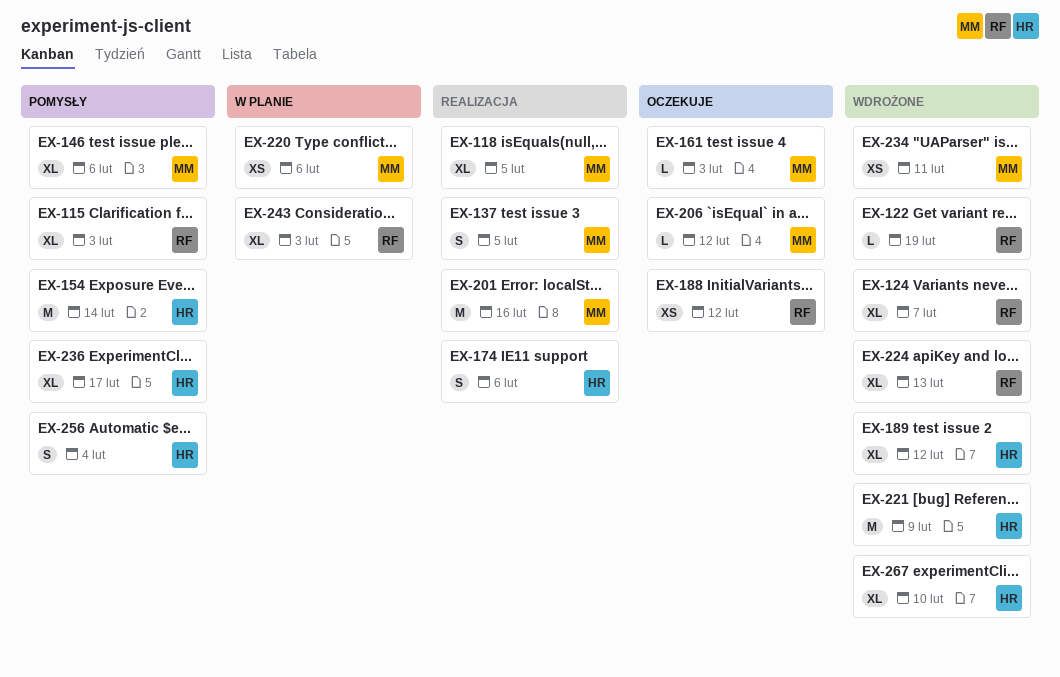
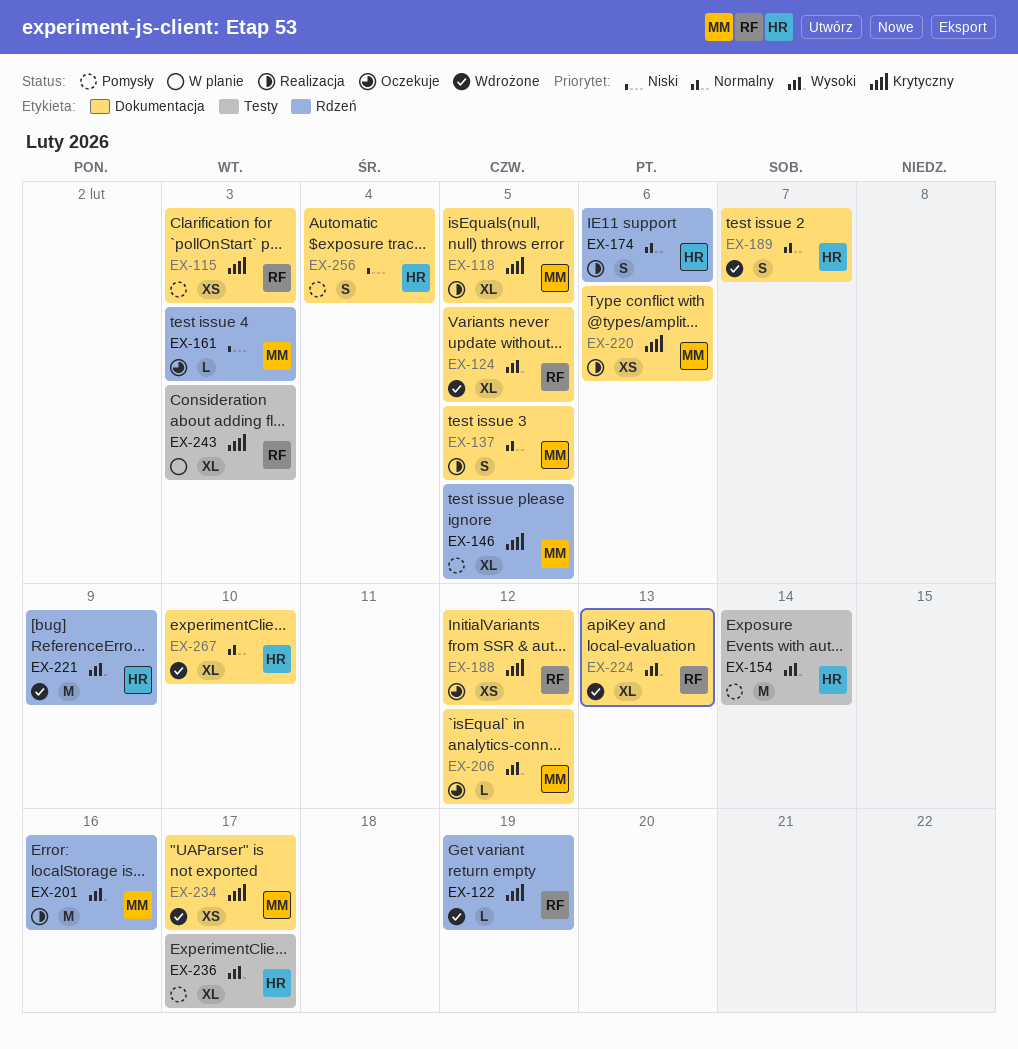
EX-115, estimate: XL -> XS
EX-124, due: Feb 7 -> Feb 5
EX-146, due: Feb 6 -> Feb 5
EX-189, estimate: XL -> S
EX-189, due: Feb 12 -> Feb 7
EX-220, status: W planie -> Realizacja
EX-234, due: Feb 11 -> Feb 17

